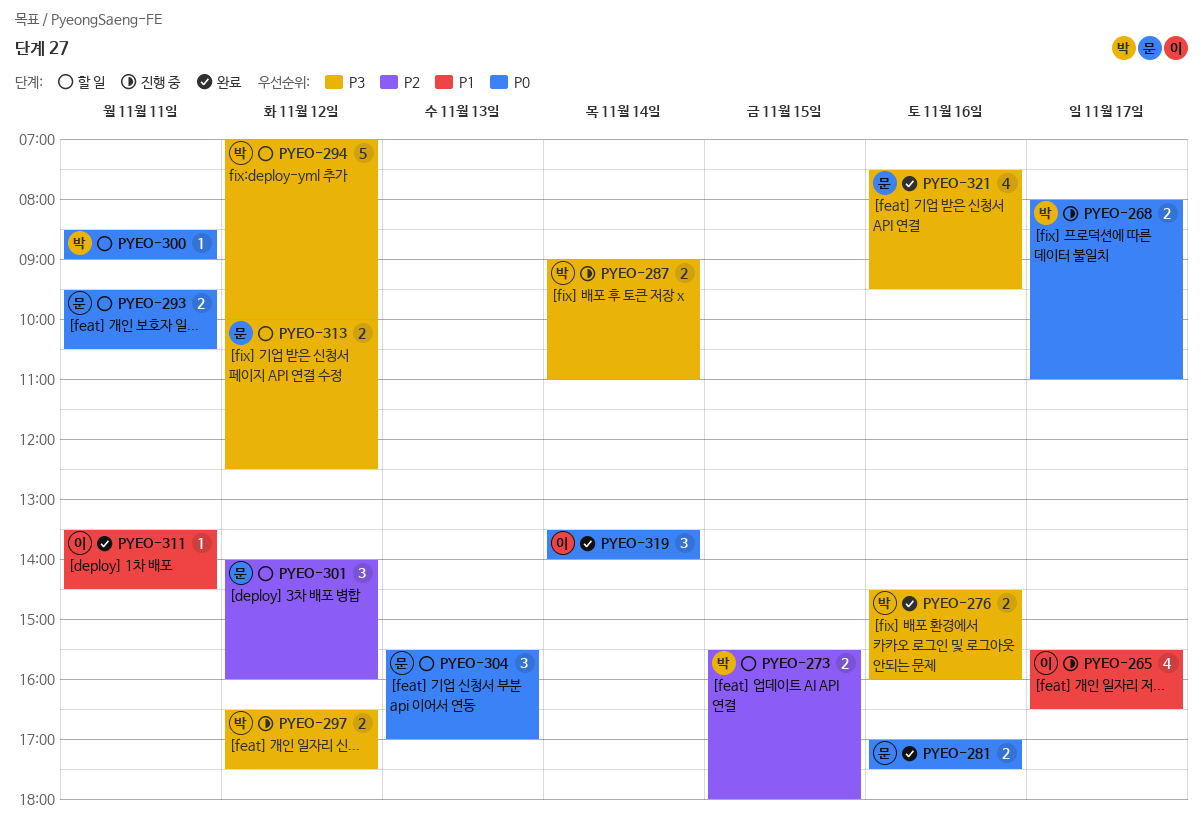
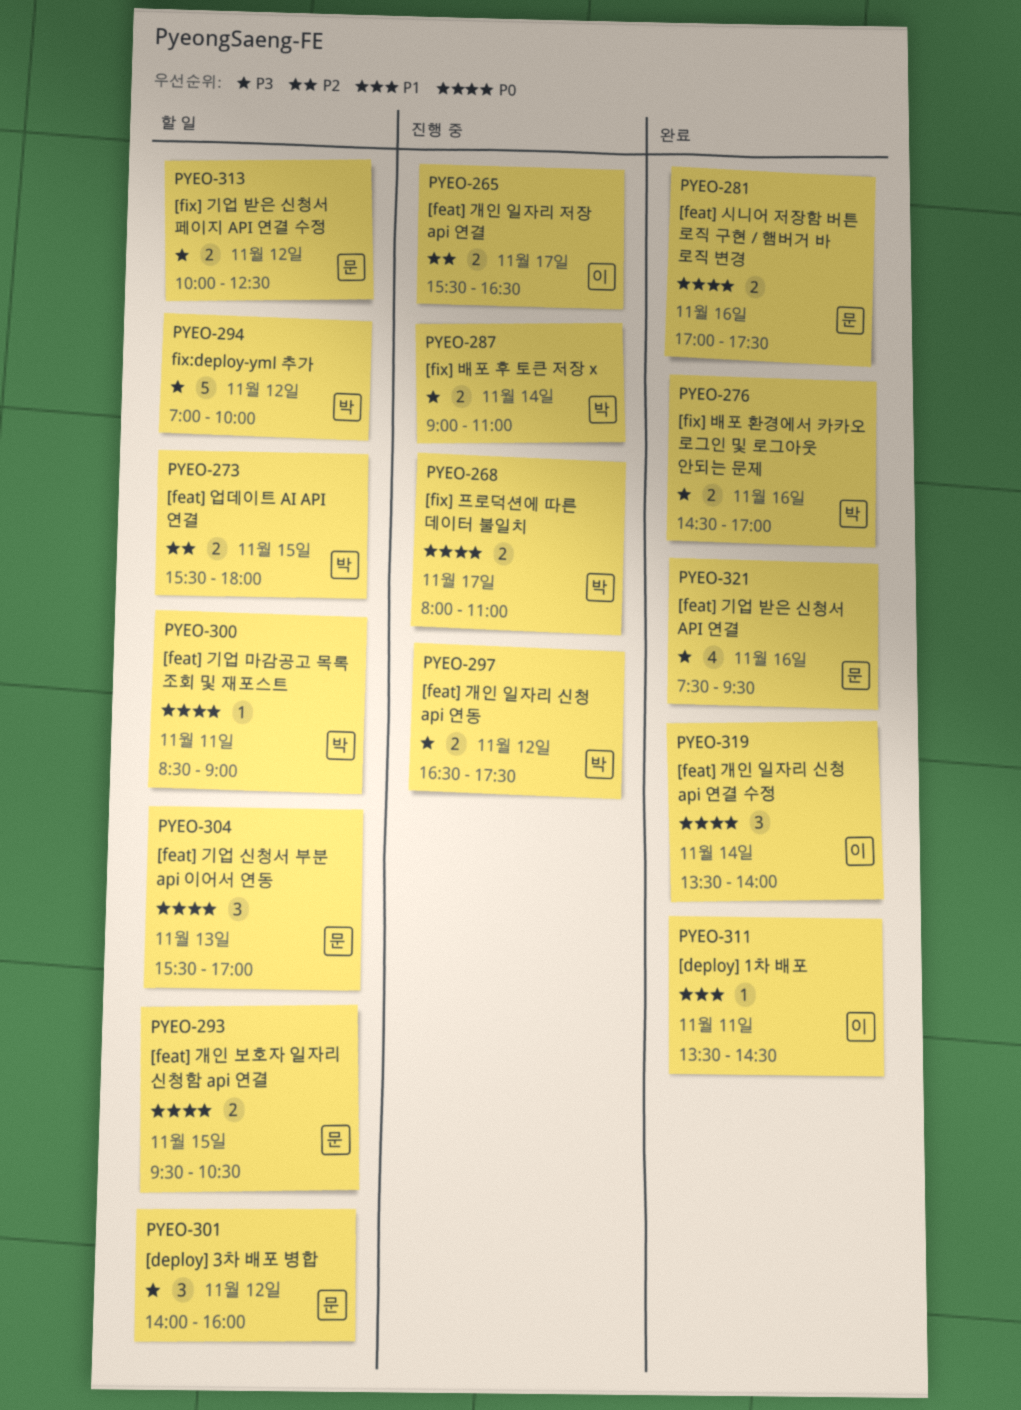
PYEO-265, priority: P1 -> P2
PYEO-265, estimate: 4 -> 2
PYEO-276, ends: 16:00 -> 17:00
PYEO-293, day: Nov 11 -> Nov 15
PYEO-301, priority: P2 -> P3

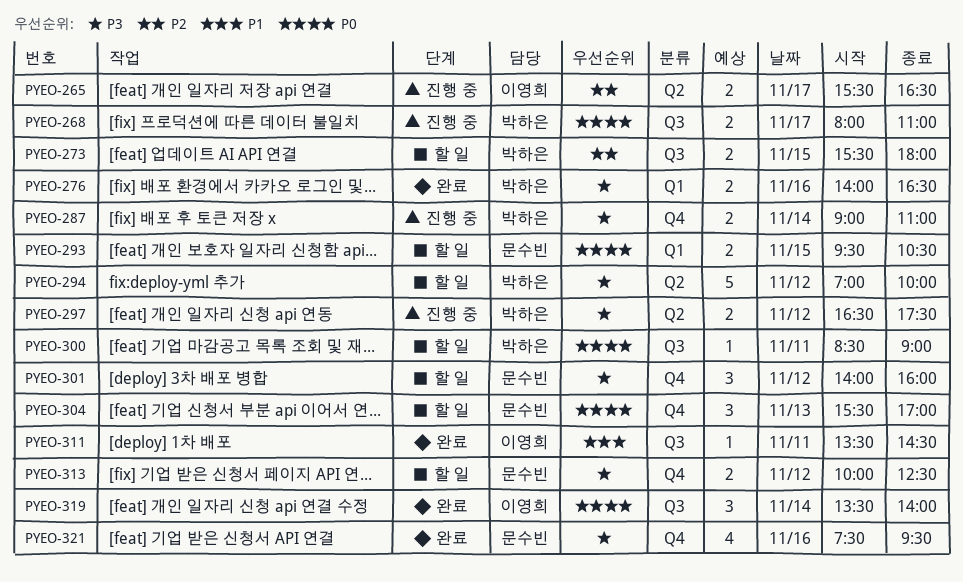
PYEO-276, begins: 14:30 -> 14:00
PYEO-276, ends: 17:00 -> 16:30
PYEO-281: present -> none

